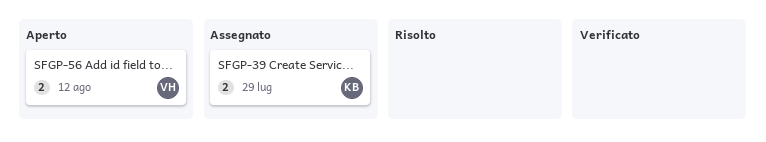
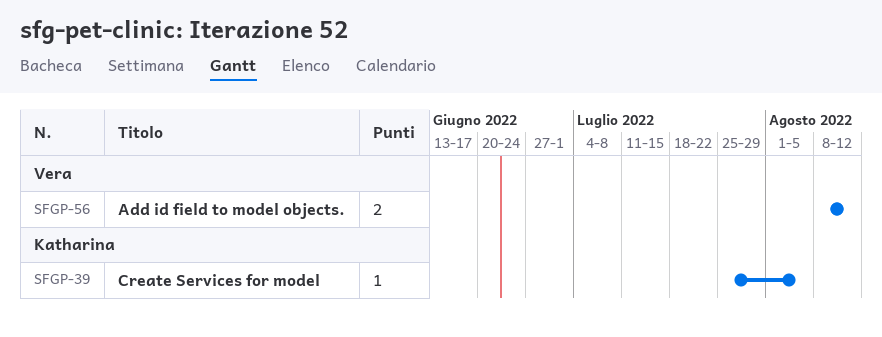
SFGP-39, estimate: 2 -> 1
SFGP-39, due: Jul 29 -> Aug 5

